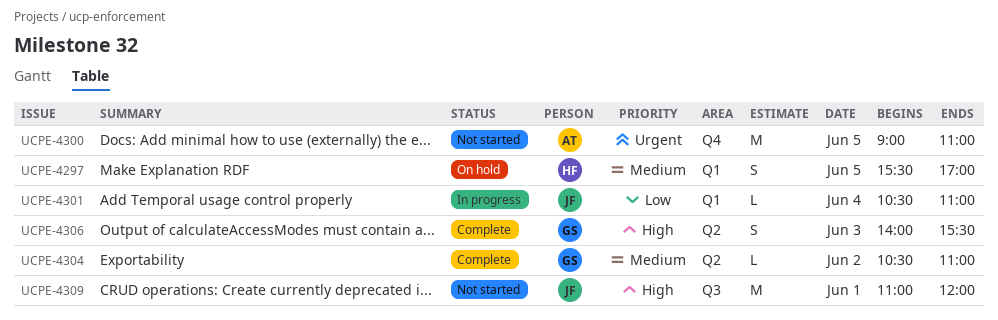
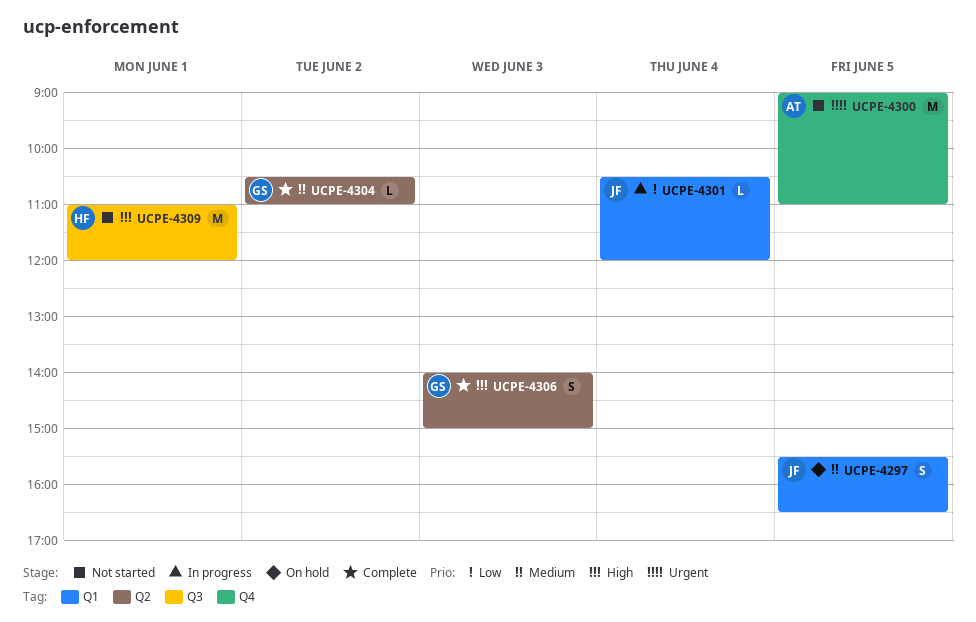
UCPE-4297, owner: HF -> JF
UCPE-4297, ends: 17:00 -> 16:30
UCPE-4301, ends: 11:00 -> 12:00
UCPE-4306, ends: 15:30 -> 15:00
UCPE-4309, owner: JF -> HF

